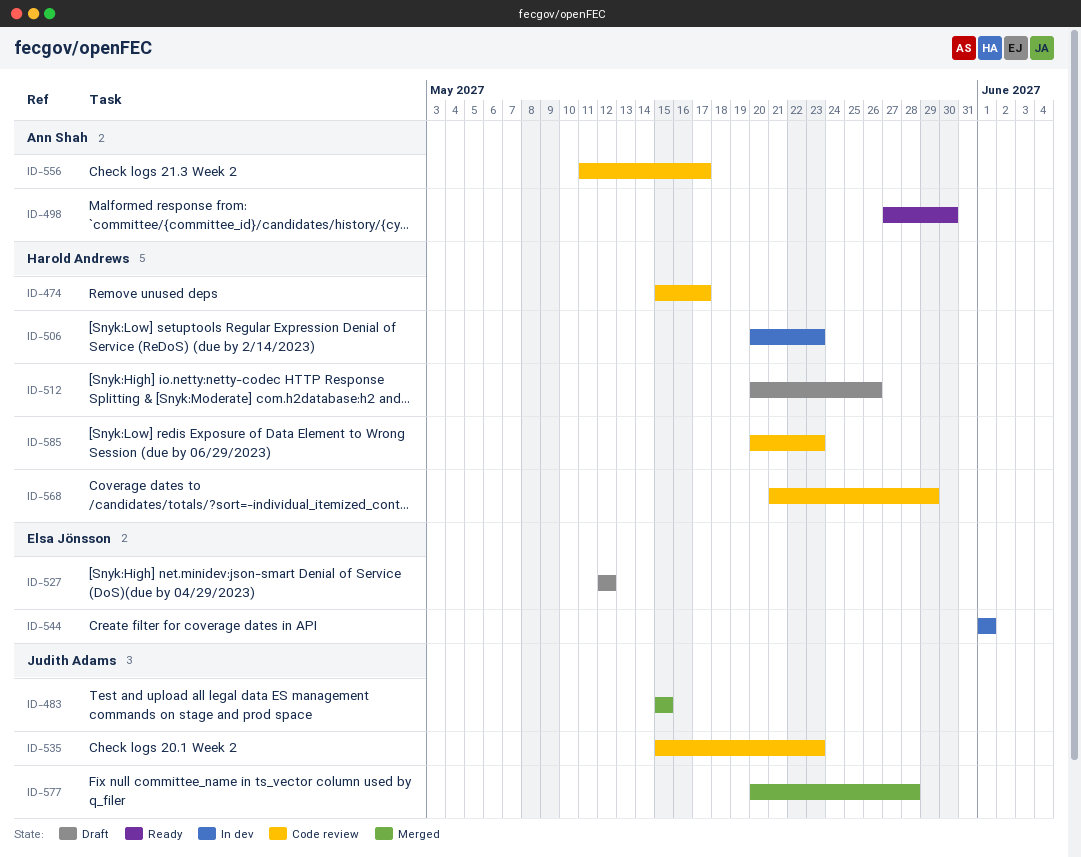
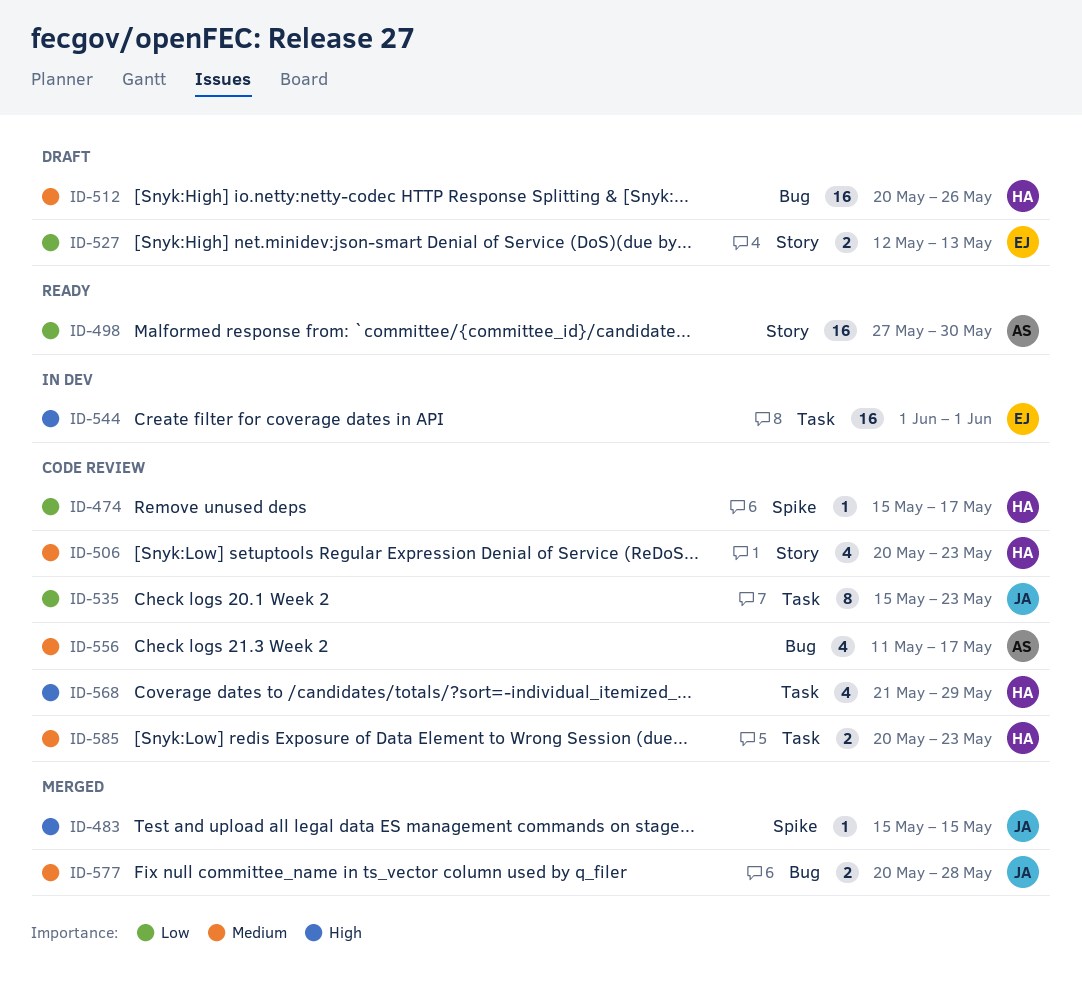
ID-506, status: In dev -> Code review
ID-527, due: May 12 -> May 13

